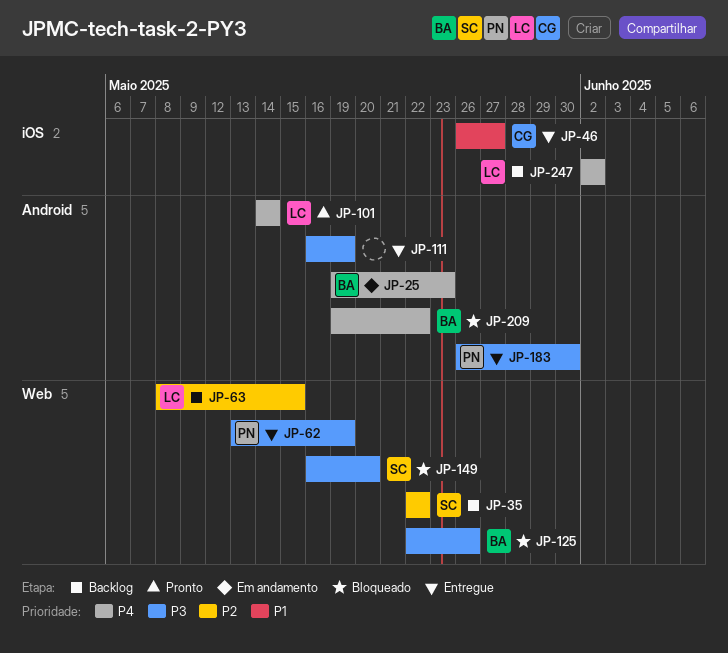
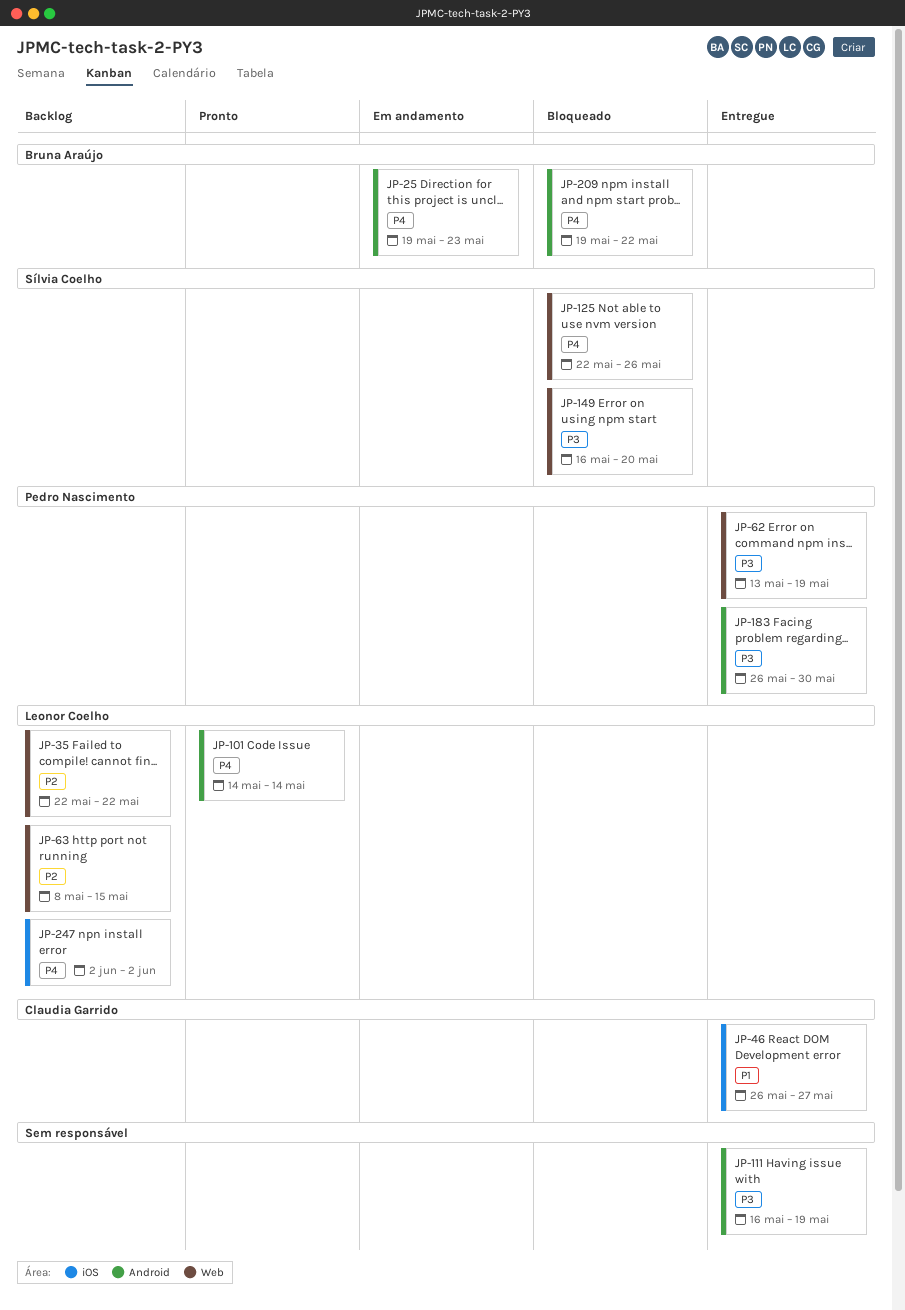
JP-35, owner: Sílvia Coelho -> Leonor Coelho
JP-125, owner: Bruna Araújo -> Sílvia Coelho
JP-125, priority: P3 -> P4

